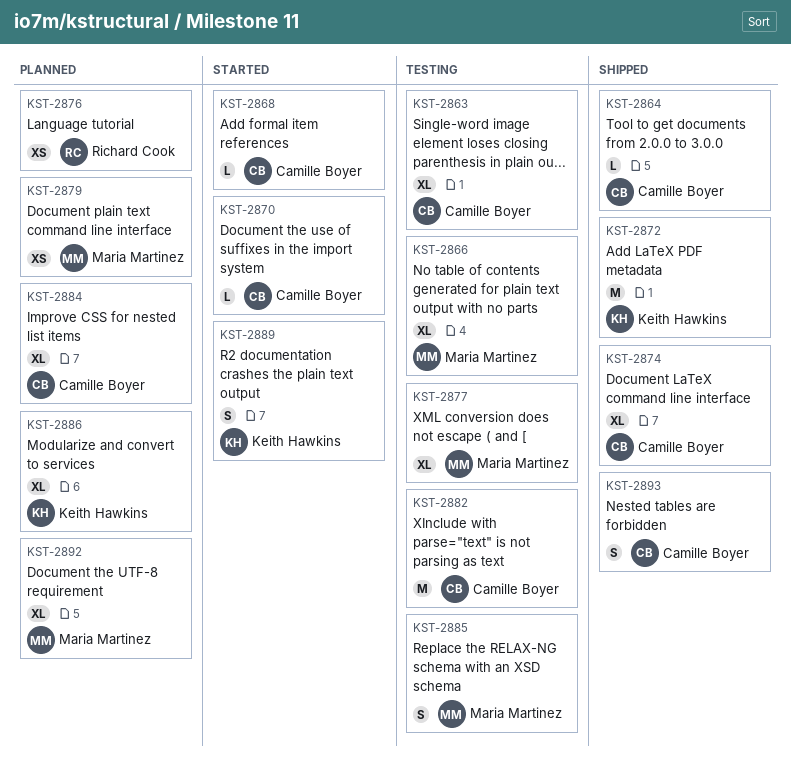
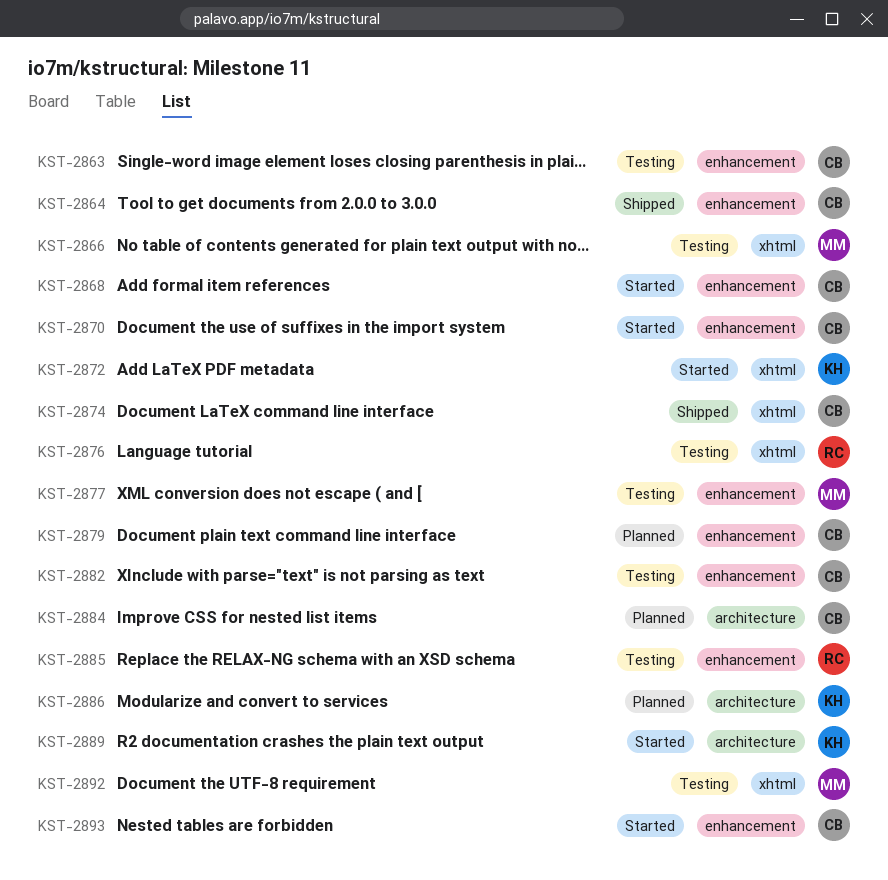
KST-2872, status: Shipped -> Started
KST-2876, status: Planned -> Testing
KST-2879, owner: Maria Martinez -> Camille Boyer
KST-2885, owner: Maria Martinez -> Richard Cook
KST-2892, status: Planned -> Testing
KST-2893, status: Shipped -> Started

